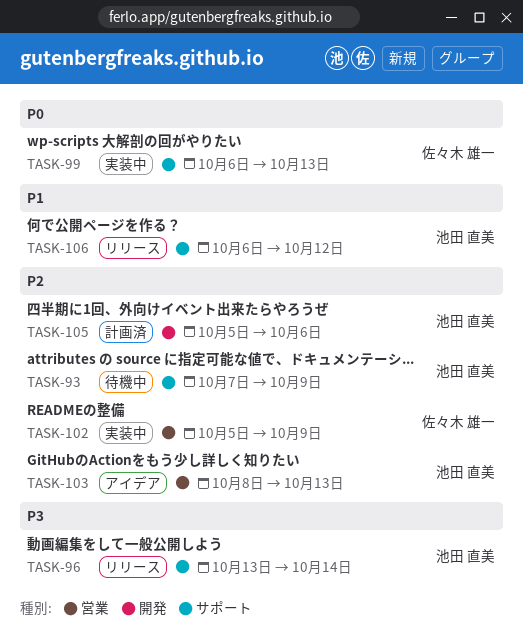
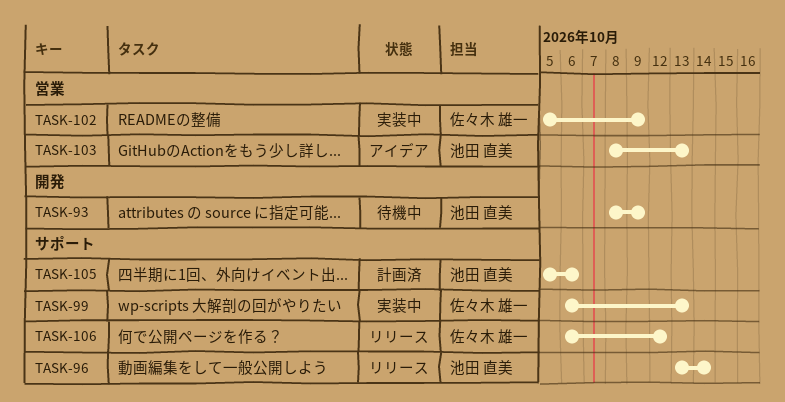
TASK-93, label: サポート -> 開発
TASK-93, start: Oct 7 -> Oct 8
TASK-105, label: 開発 -> サポート
TASK-106, owner: 池田 直美 -> 佐々木 雄一

